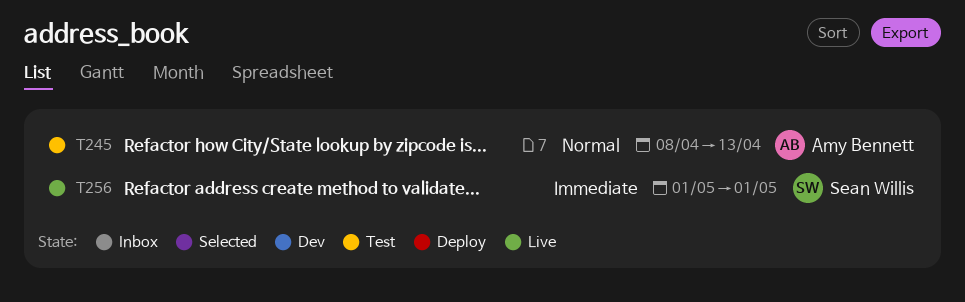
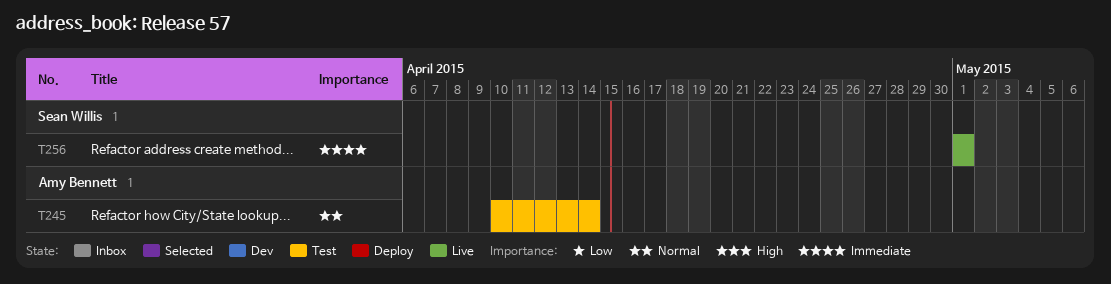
T245, start: Apr 8 -> Apr 10
T245, due: Apr 13 -> Apr 14

